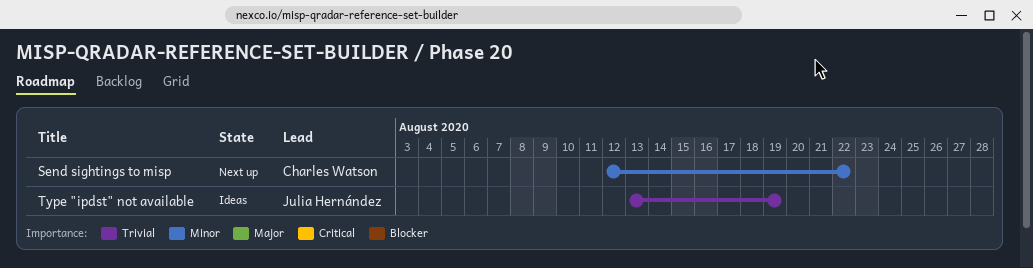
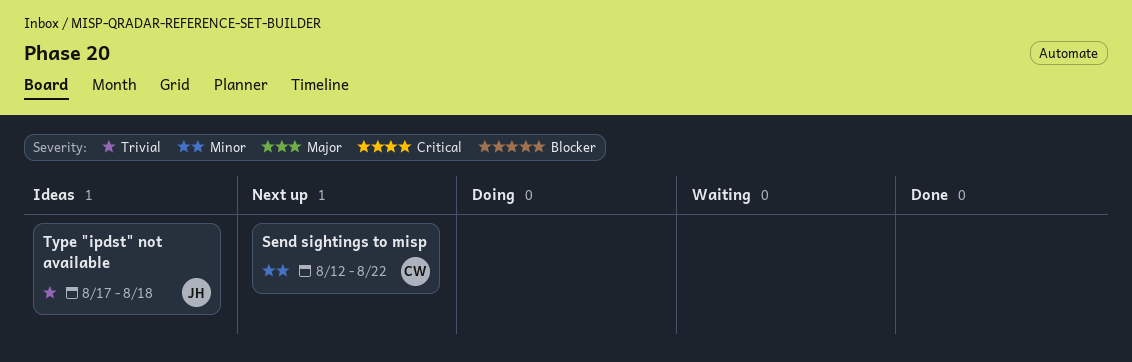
Type "ipdst" not available, start: Aug 13 -> Aug 17
Type "ipdst" not available, due: Aug 19 -> Aug 18

